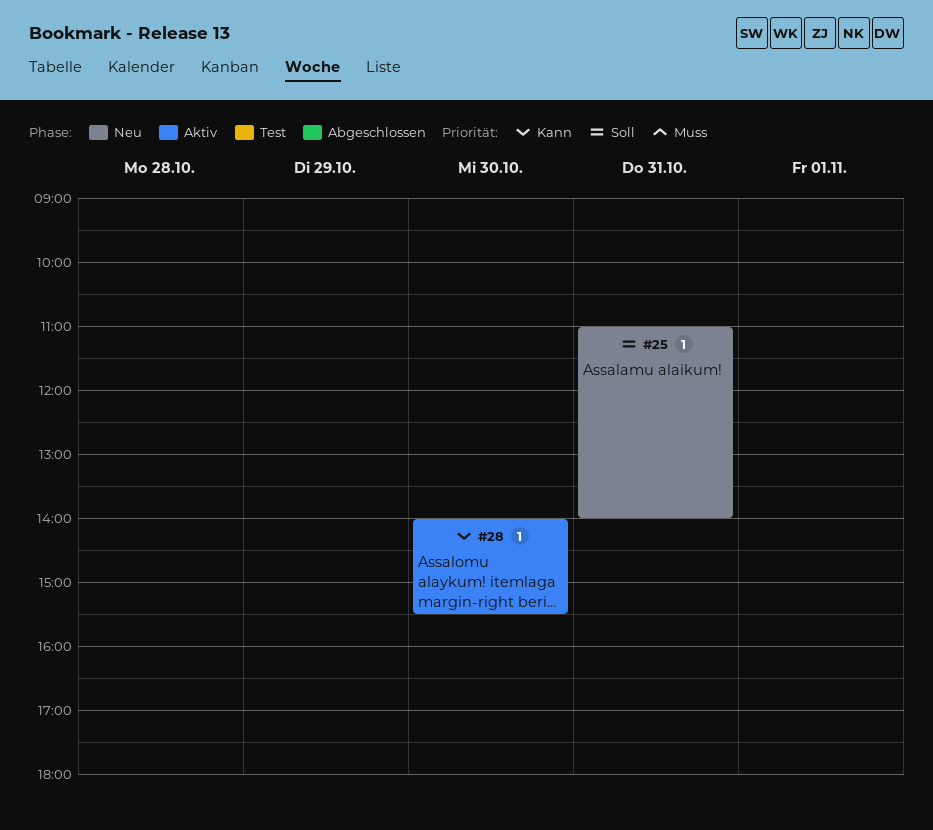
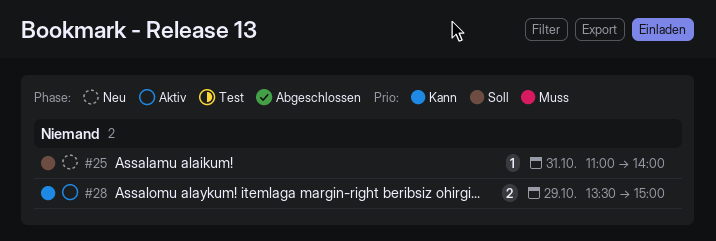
#28, estimate: 1 -> 2
#28, day: Oct 30 -> Oct 29
#28, begins: 14:00 -> 13:30
#28, ends: 15:30 -> 15:00

